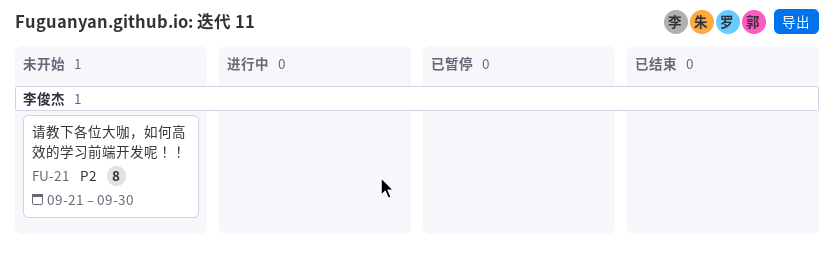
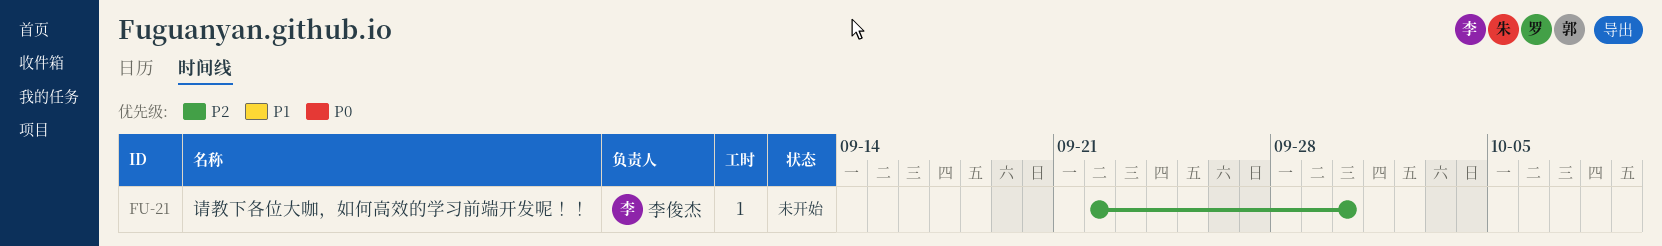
FU-21, estimate: 8 -> 1
FU-21, start: Sep 21 -> Sep 22

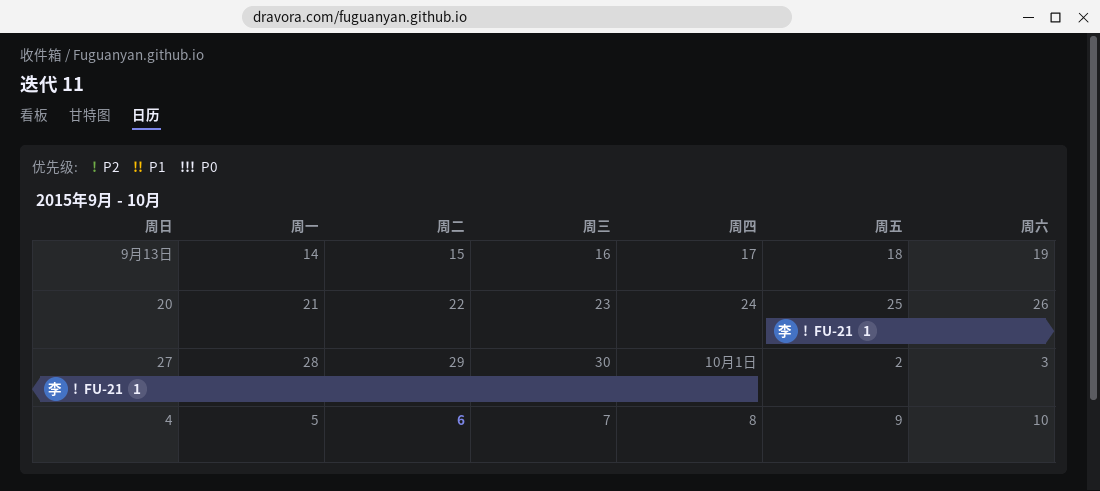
FU-21, start: Sep 22 -> Sep 25
FU-21, due: Sep 30 -> Oct 1

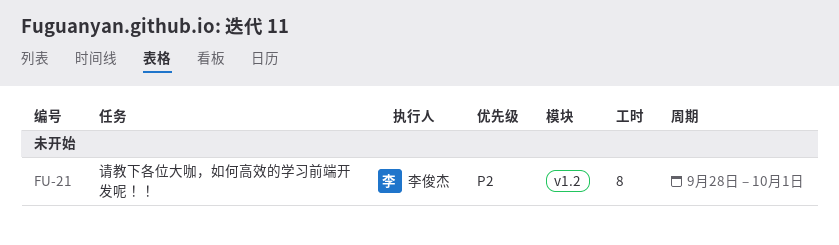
FU-21, estimate: 1 -> 8
FU-21, start: Sep 25 -> Sep 28

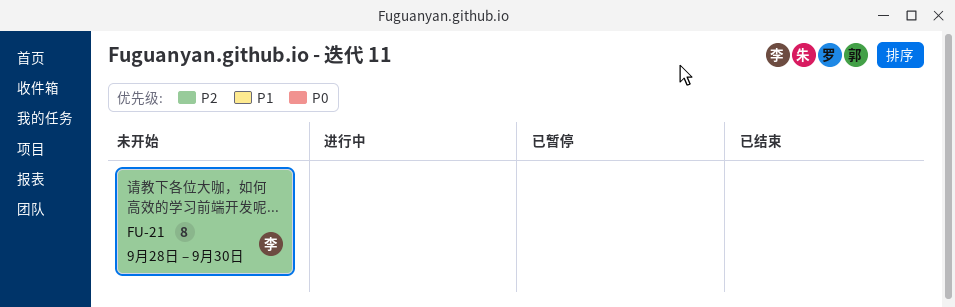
FU-21, due: Oct 1 -> Sep 30

